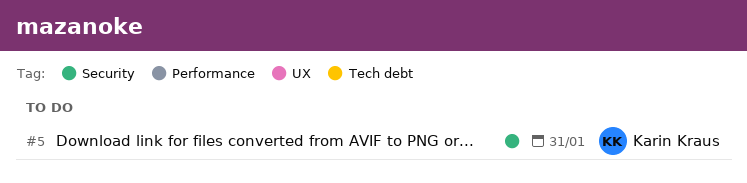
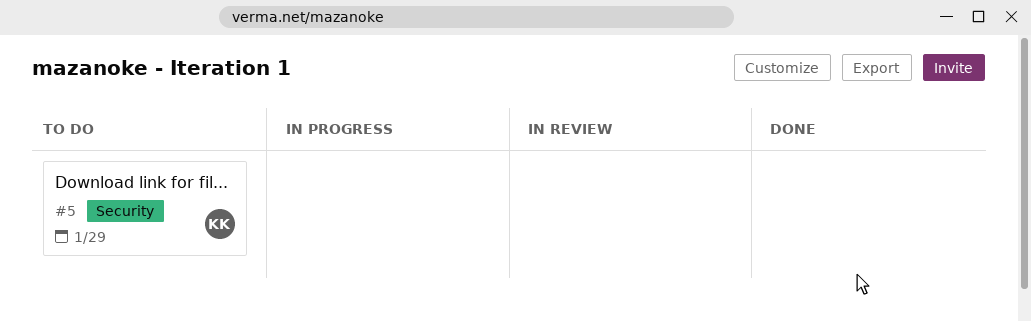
#5, due: Jan 31 -> Jan 29

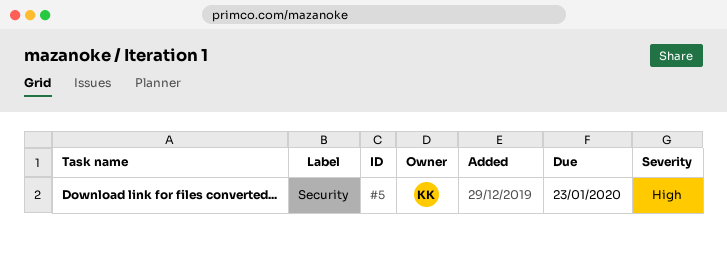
#5, due: Jan 29 -> Jan 23

